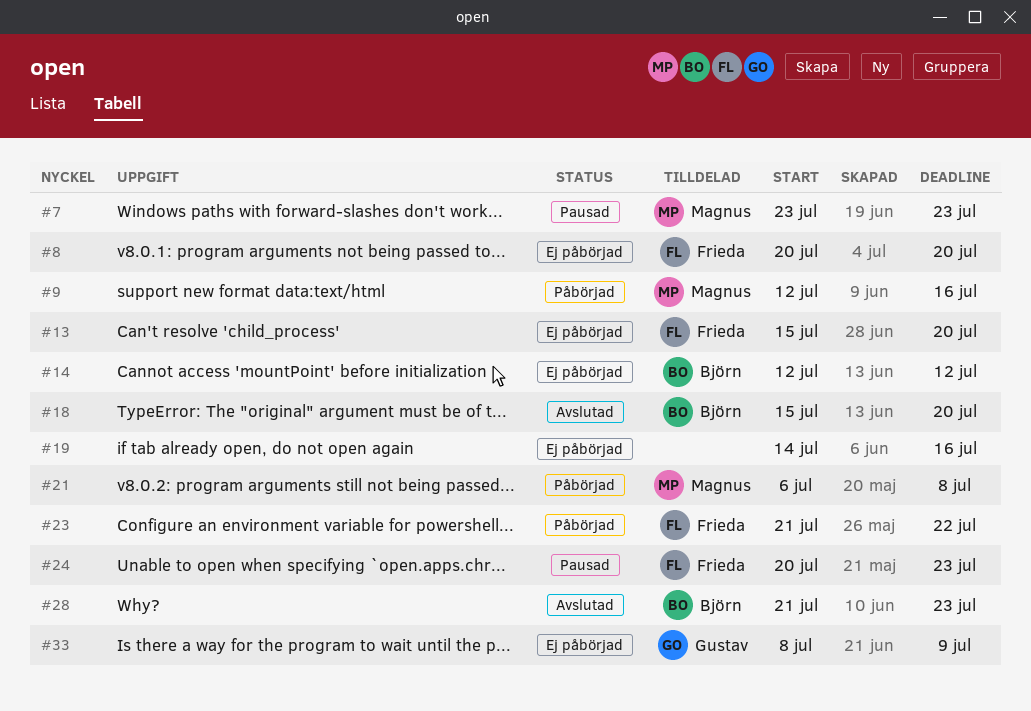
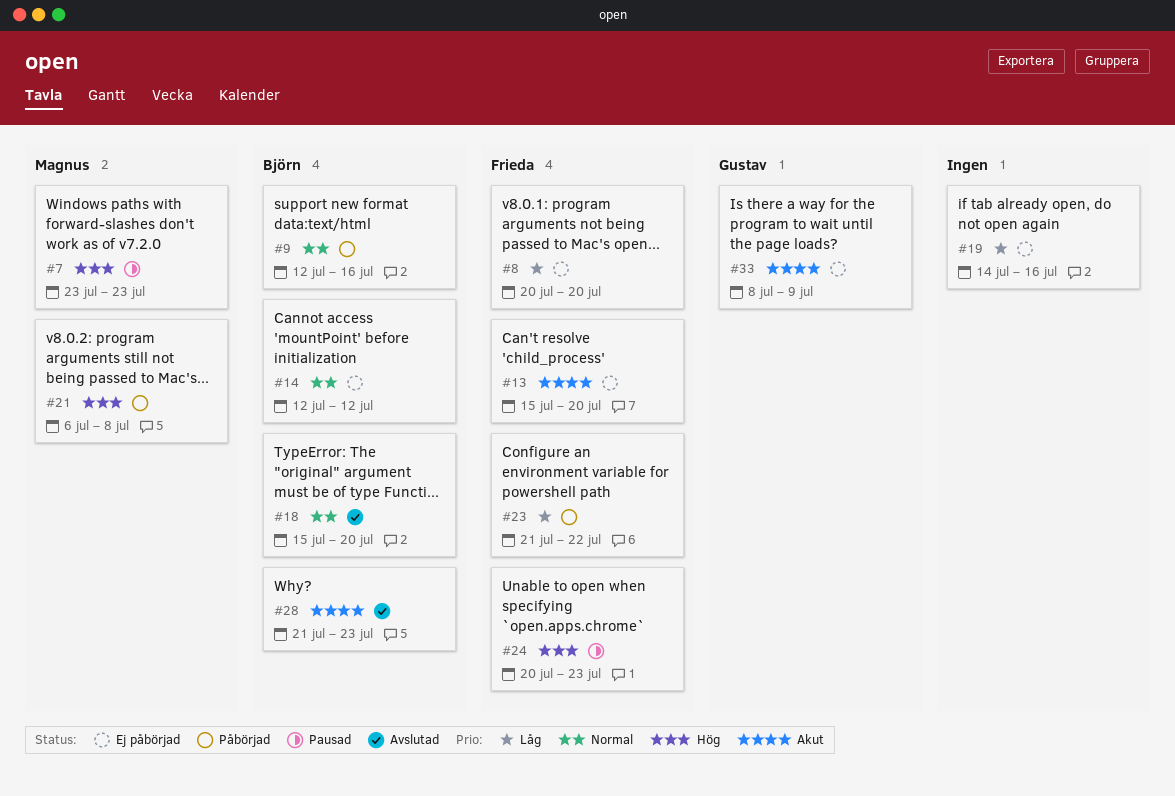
#9, owner: Magnus -> Björn

